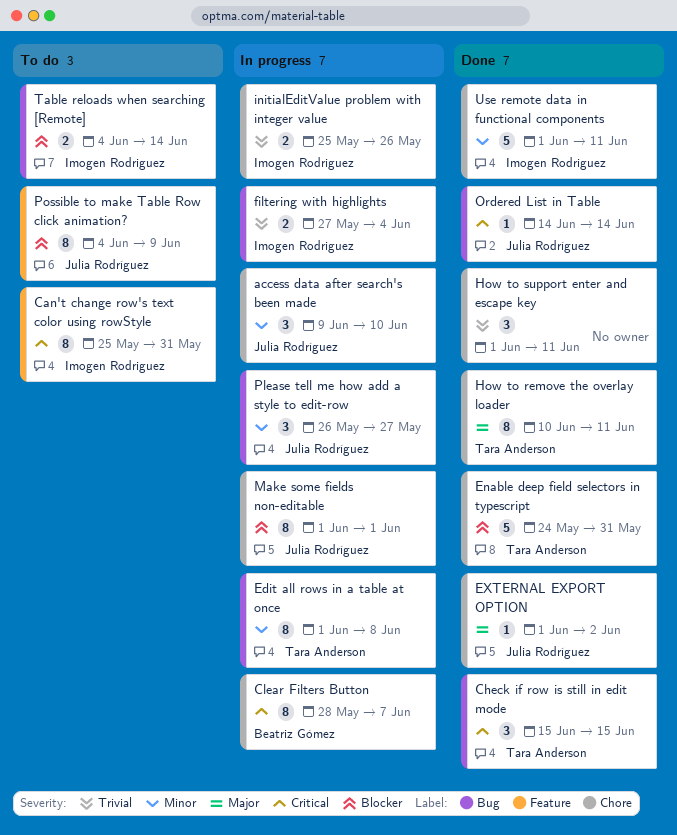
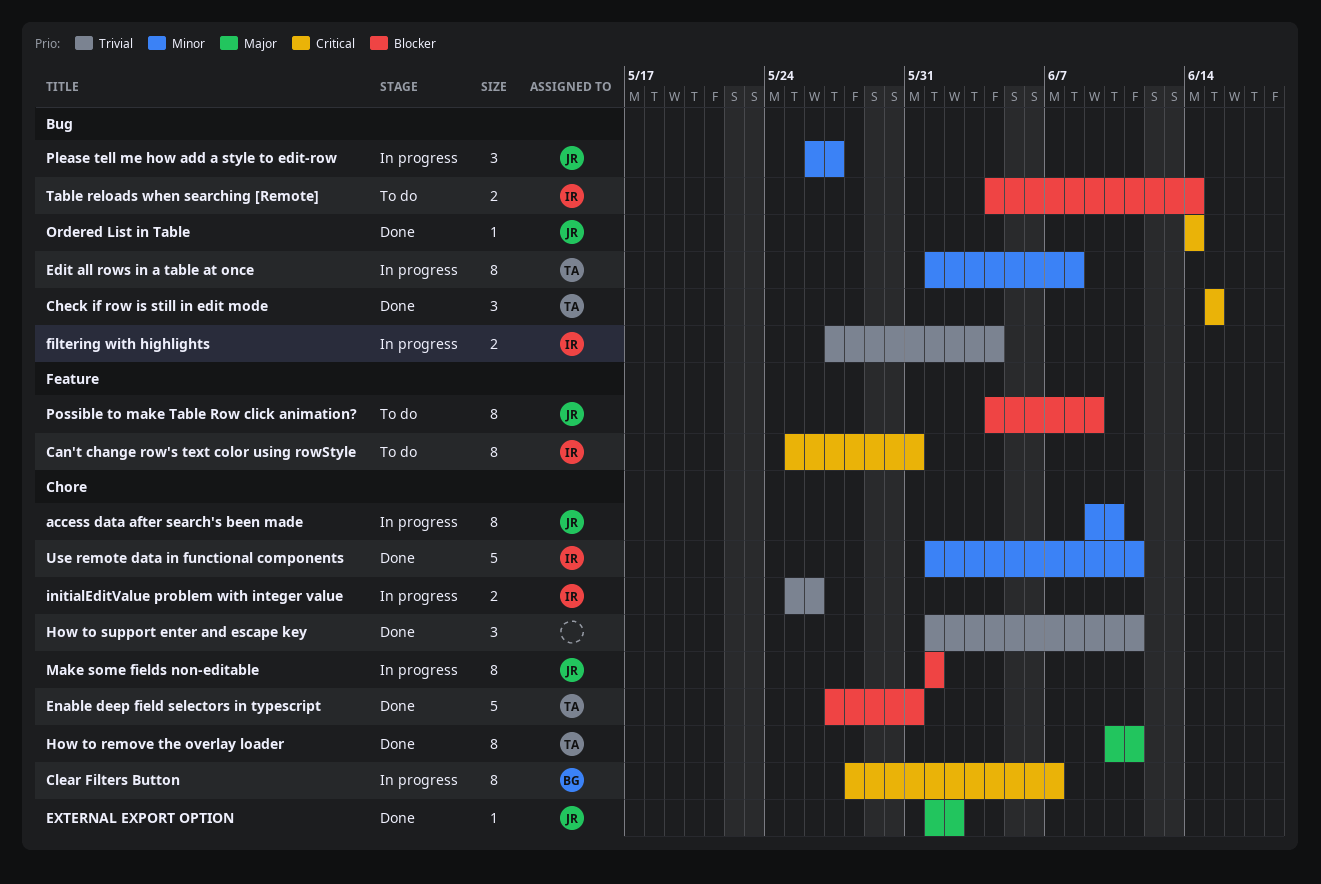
access data after search's been made, estimate: 3 -> 8
Enable deep field selectors in typescript, start: May 24 -> May 27

